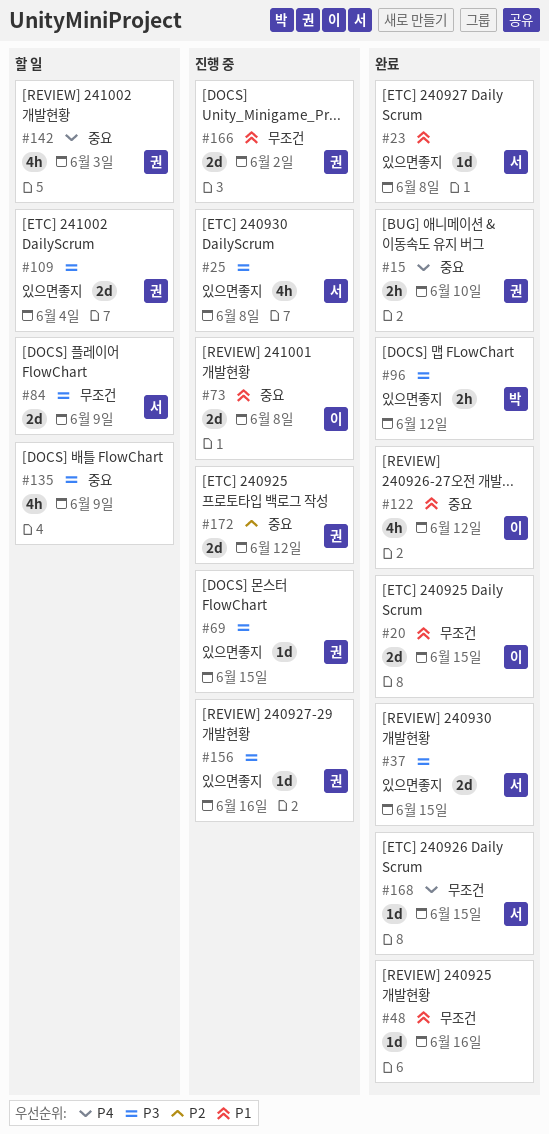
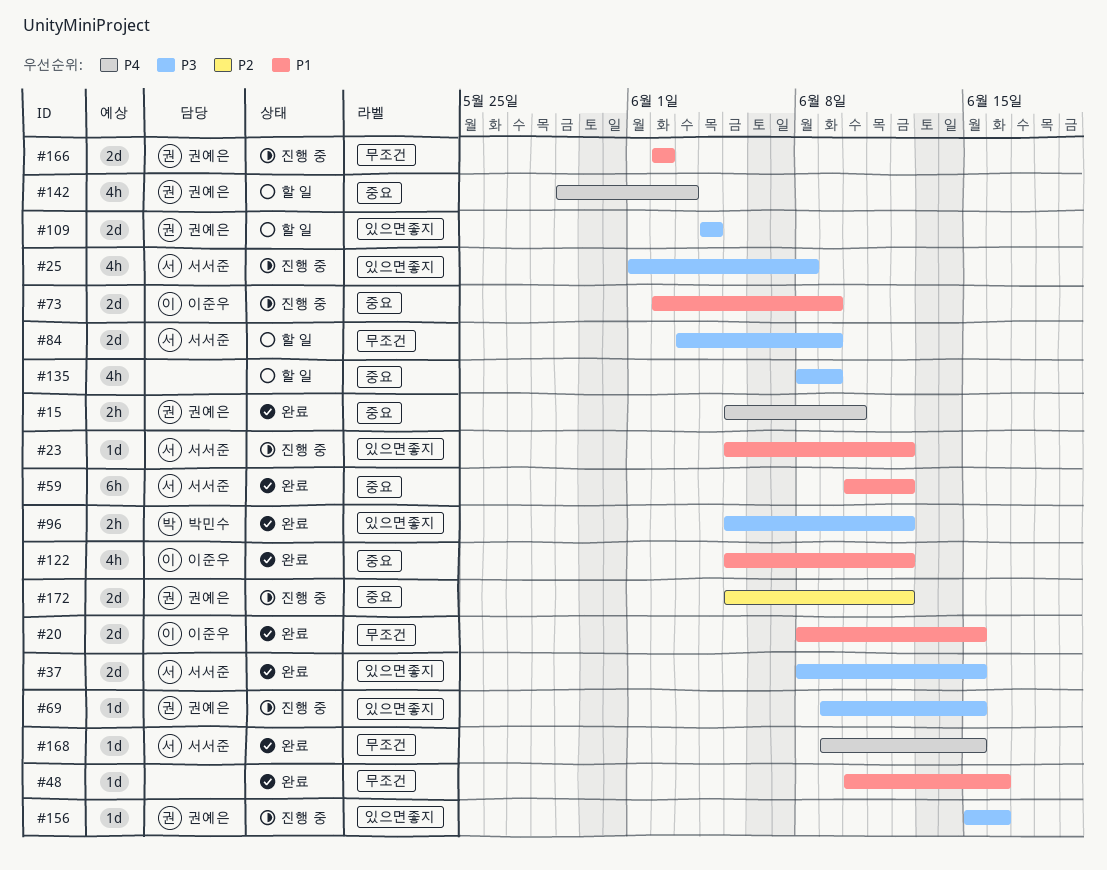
#23, status: 완료 -> 진행 중
#23, due: Jun 8 -> Jun 12
#59: none -> present
#73, due: Jun 8 -> Jun 9

